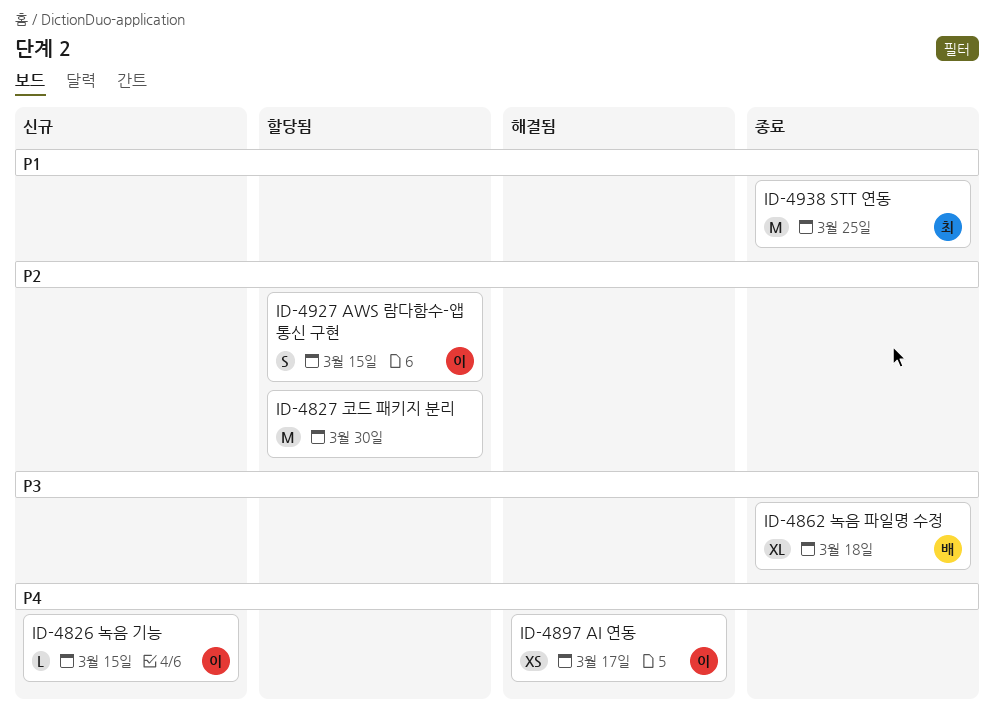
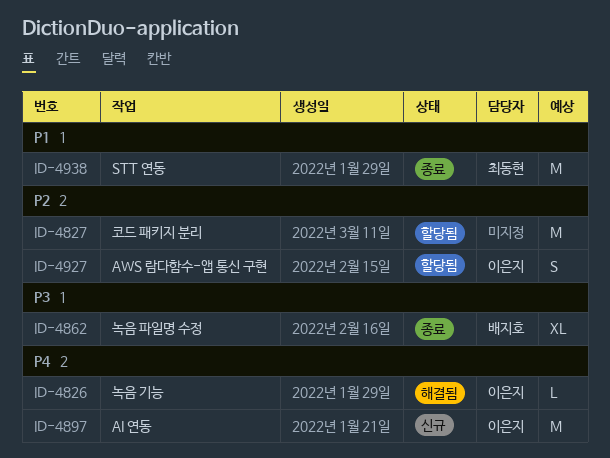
ID-4826, status: 신규 -> 해결됨
ID-4897, status: 해결됨 -> 신규
ID-4897, estimate: XS -> M

